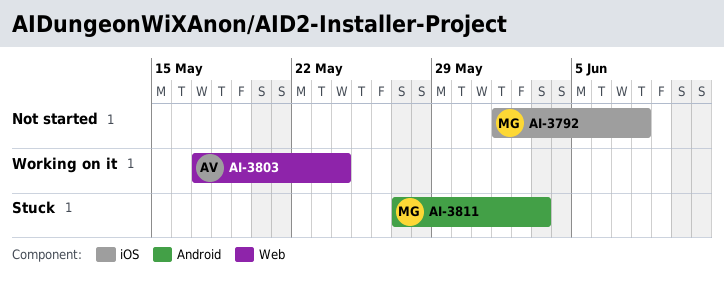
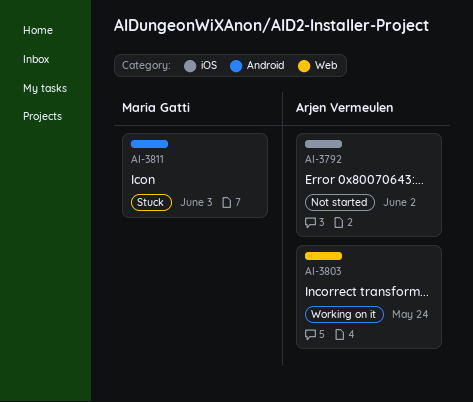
AI-3792, owner: Maria Gatti -> Arjen Vermeulen
AI-3792, due: Jun 8 -> Jun 2

